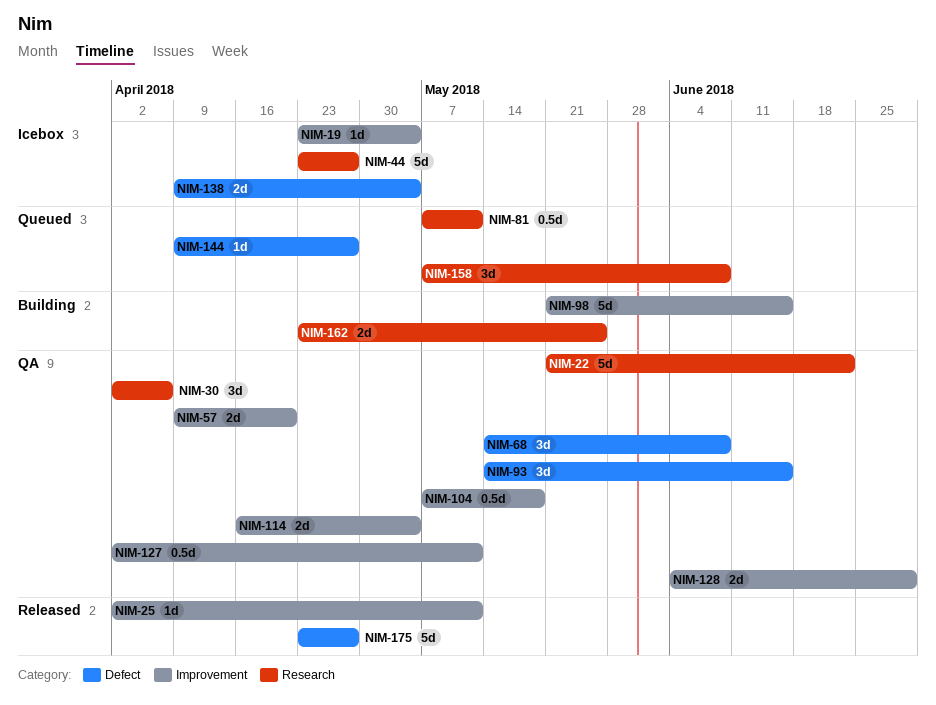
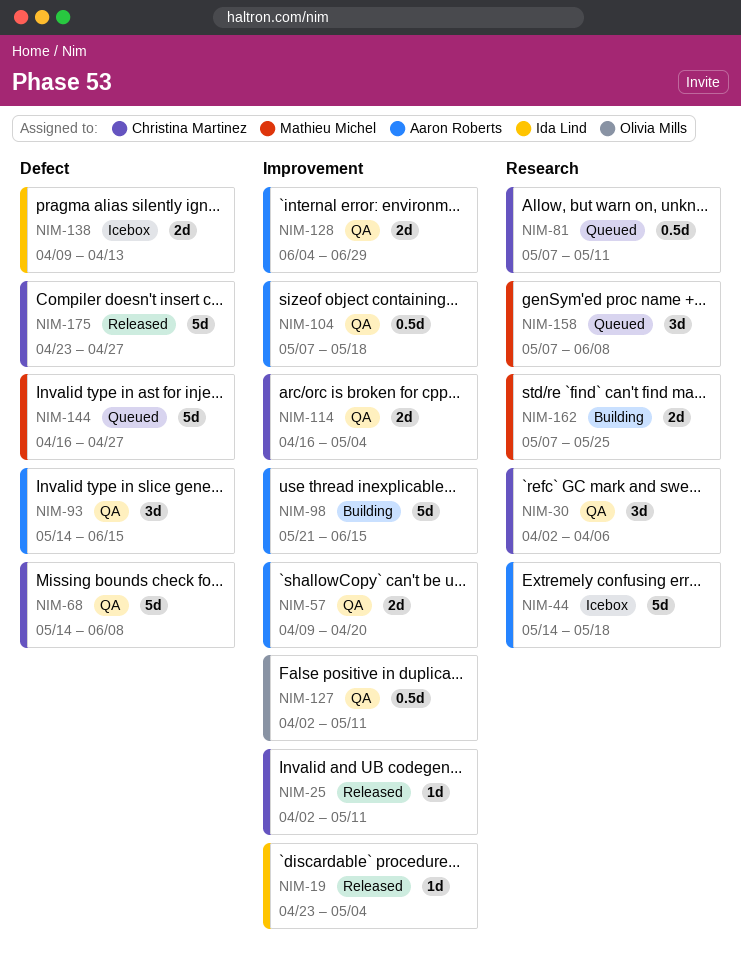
NIM-19, status: Icebox -> Released
NIM-22: present -> none
NIM-44, start: Apr 23 -> May 14
NIM-44, due: Apr 27 -> May 18
NIM-68, estimate: 3d -> 5d
NIM-138, due: May 4 -> Apr 13
NIM-144, estimate: 1d -> 5d
NIM-144, start: Apr 9 -> Apr 16
NIM-162, start: Apr 23 -> May 7

